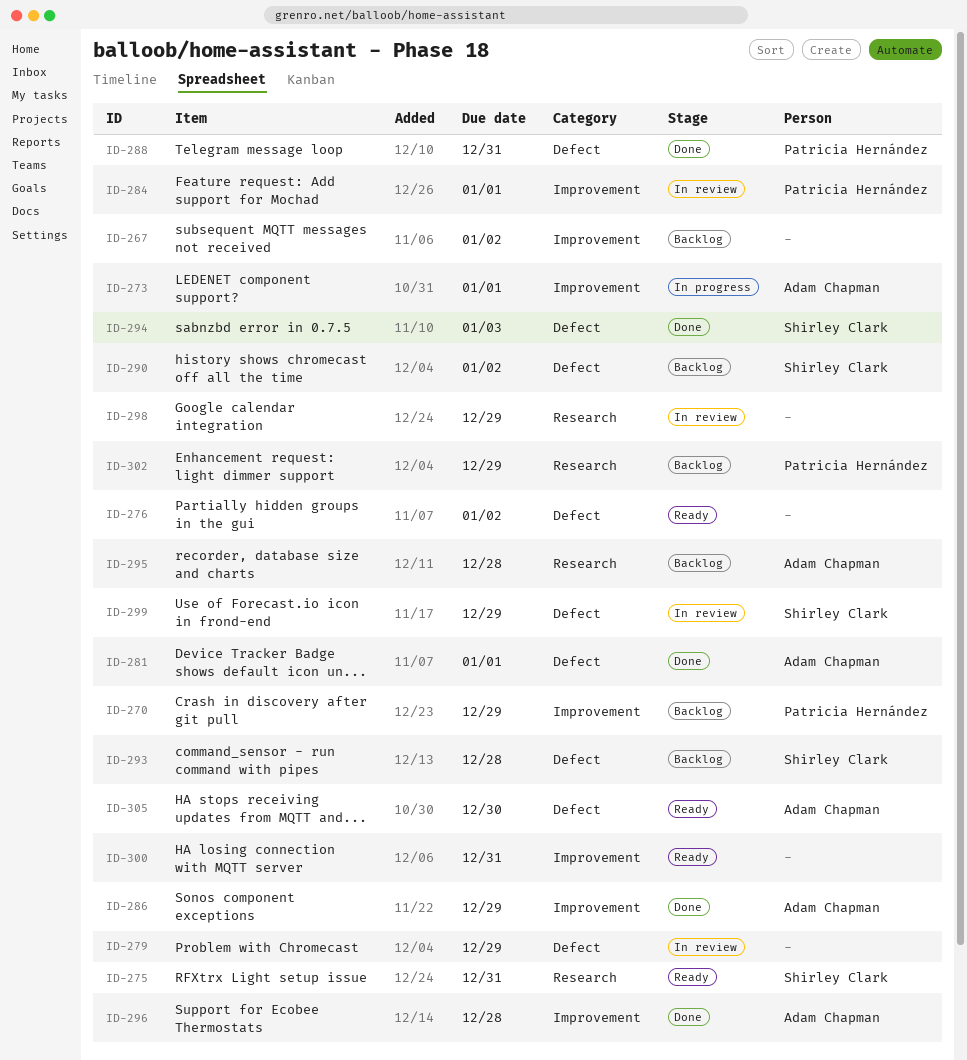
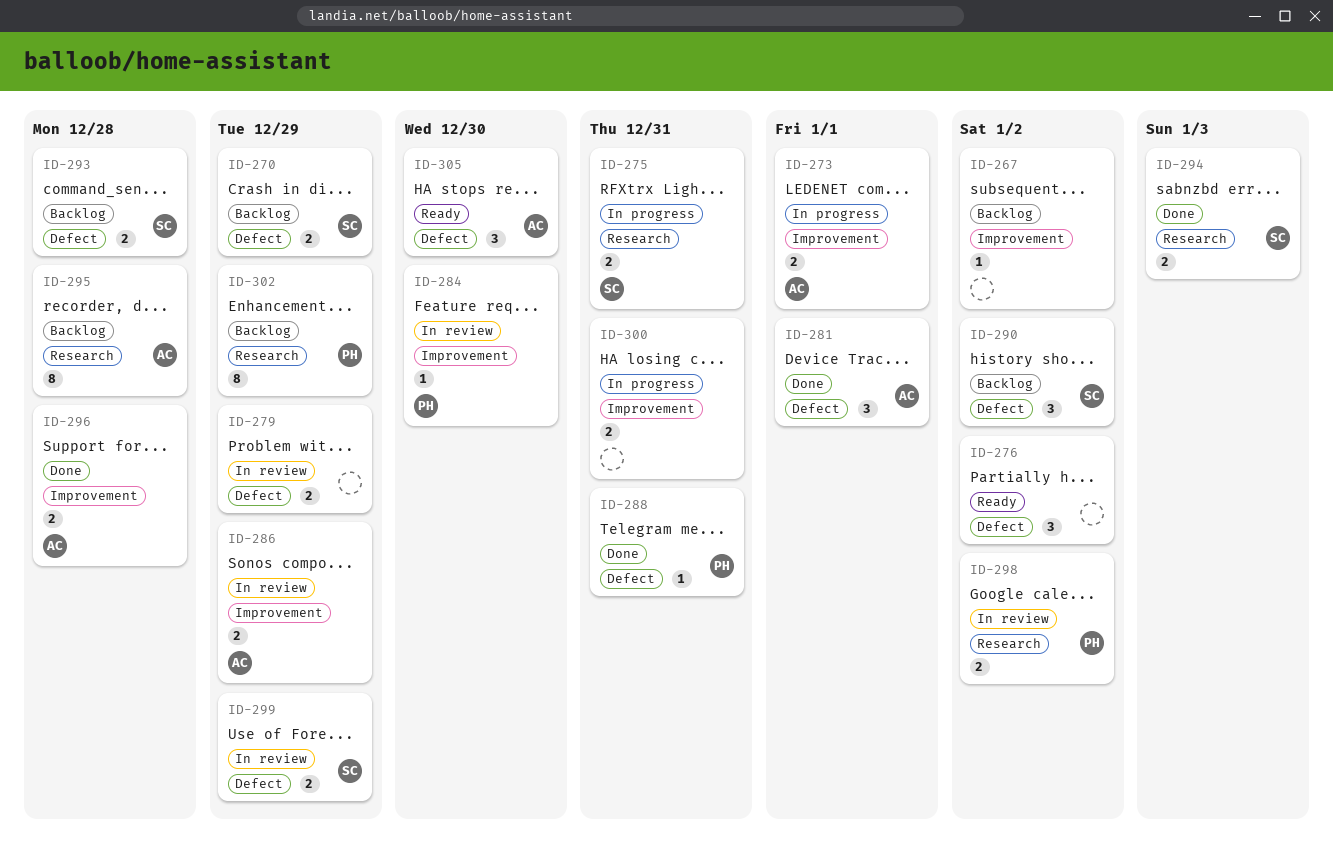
ID-270, owner: Patricia Hernández -> Shirley Clark
ID-270, label: Improvement -> Defect
ID-275, status: Ready -> In progress
ID-284, due: Jan 1 -> Dec 30
ID-286, status: Done -> In review
ID-294, label: Defect -> Research
ID-298, owner: none -> Patricia Hernández
ID-298, due: Dec 29 -> Jan 2
ID-300, status: Ready -> In progress

